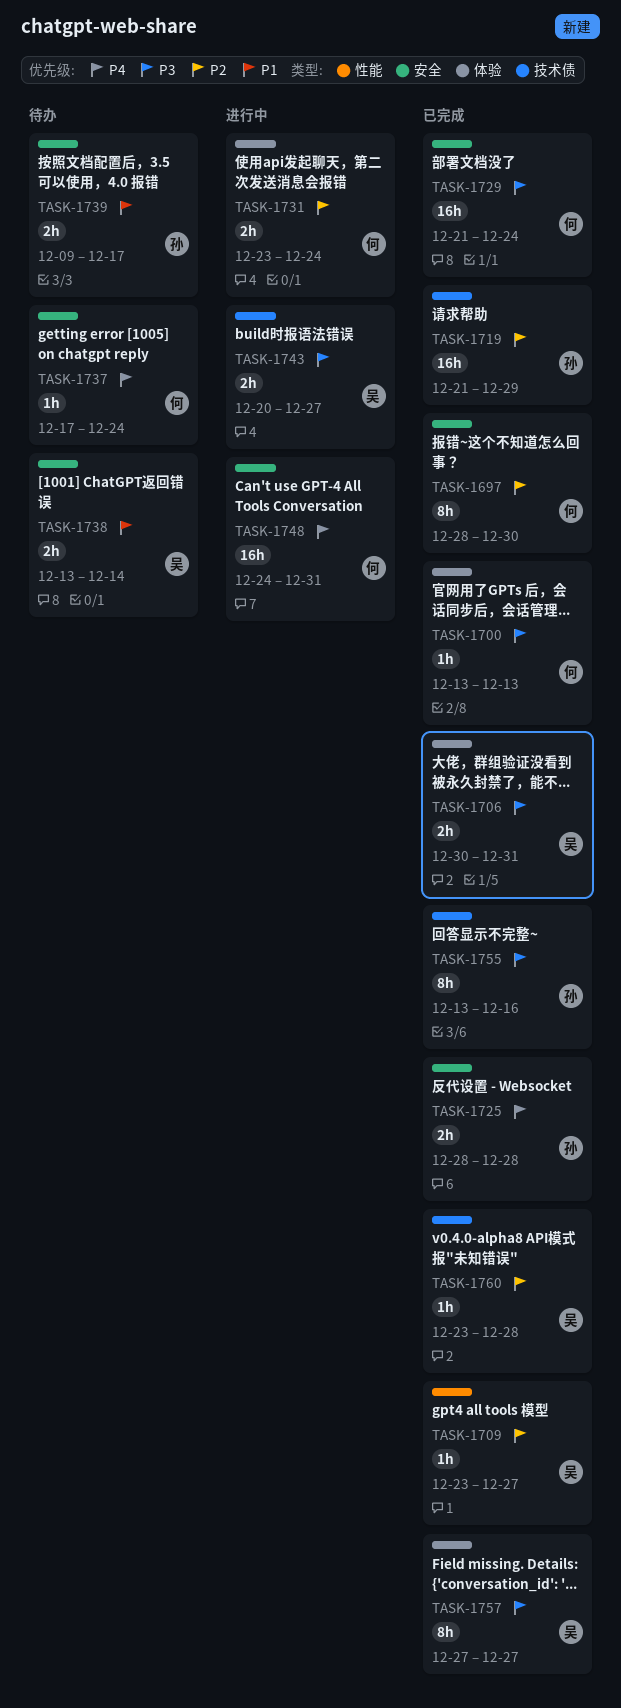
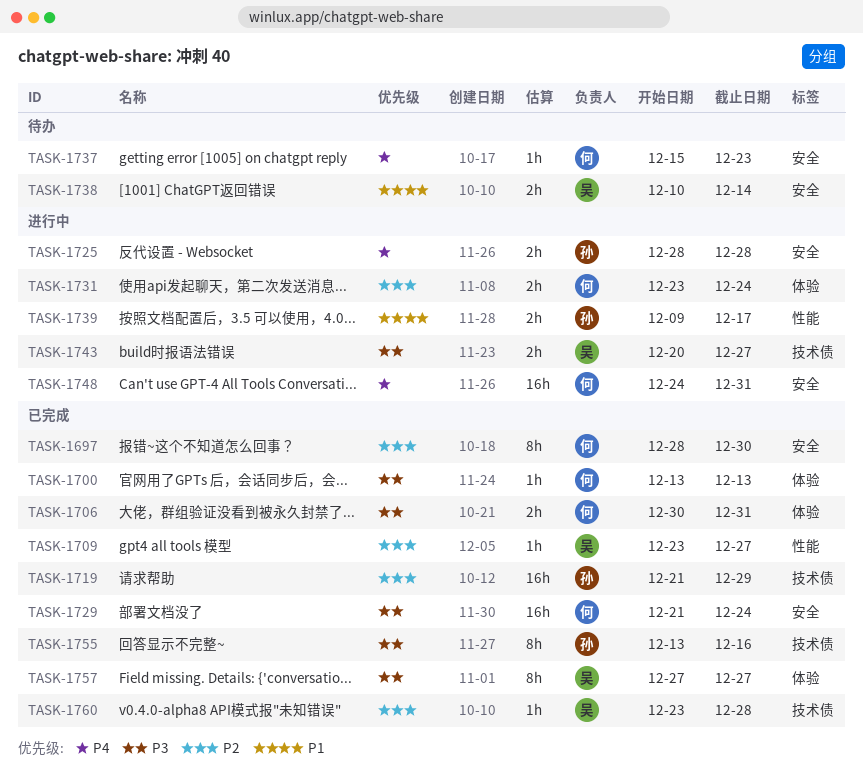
TASK-1706, owner: 吴 -> 何
TASK-1725, status: 已完成 -> 进行中
TASK-1737, start: Dec 17 -> Dec 15
TASK-1737, due: Dec 24 -> Dec 23
TASK-1738, start: Dec 13 -> Dec 10
TASK-1739, status: 待办 -> 进行中
TASK-1739, label: 安全 -> 性能

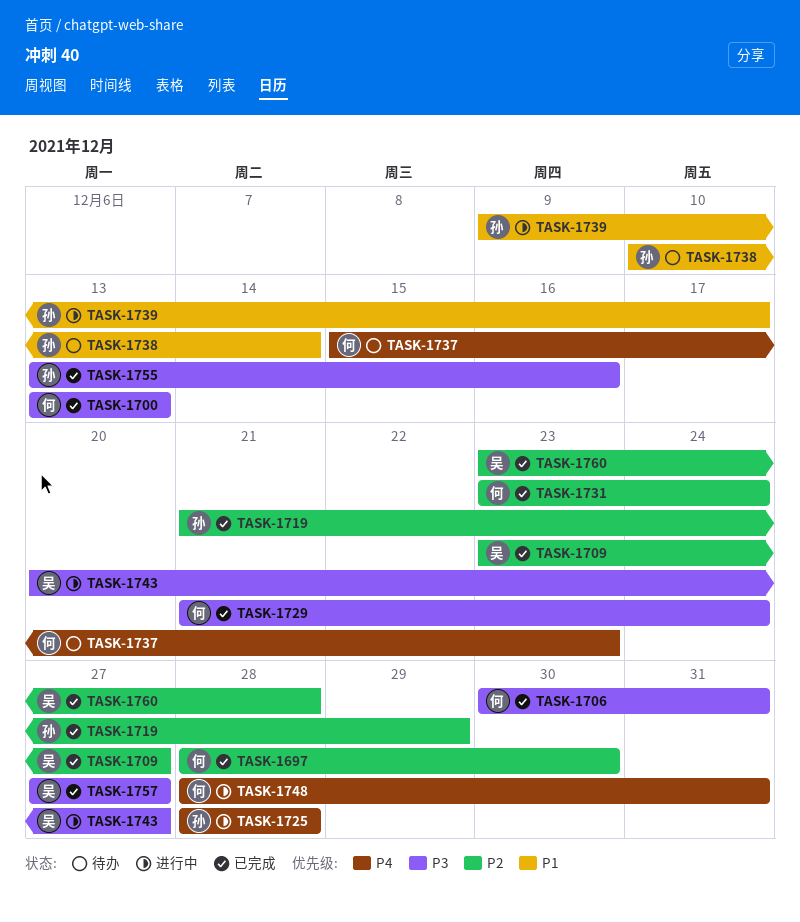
TASK-1731, status: 进行中 -> 已完成
TASK-1738, owner: 吴 -> 孙
TASK-1748, start: Dec 24 -> Dec 28

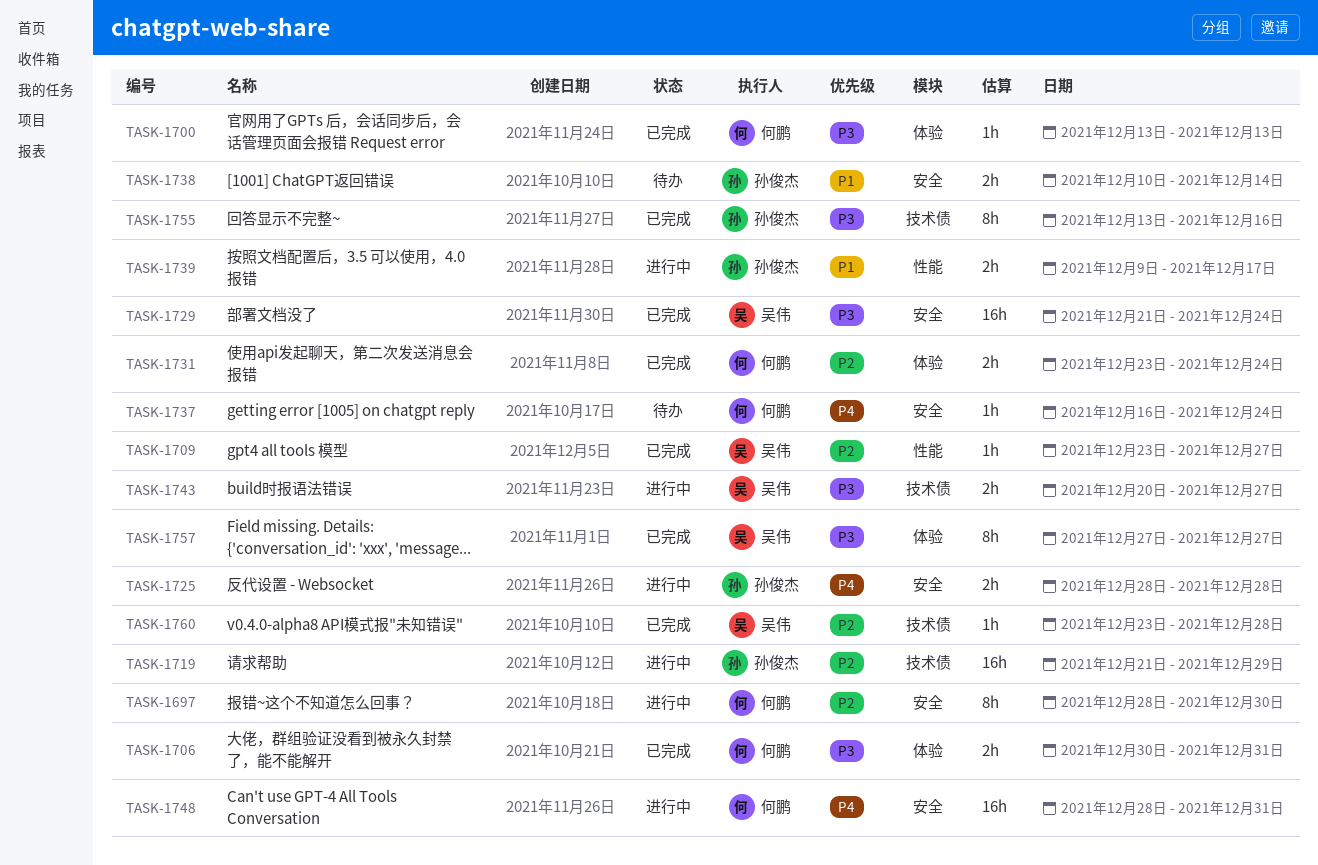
TASK-1697, status: 已完成 -> 进行中
TASK-1719, status: 已完成 -> 进行中
TASK-1729, owner: 何鹏 -> 吴伟
TASK-1737, start: Dec 15 -> Dec 16
TASK-1737, due: Dec 23 -> Dec 24

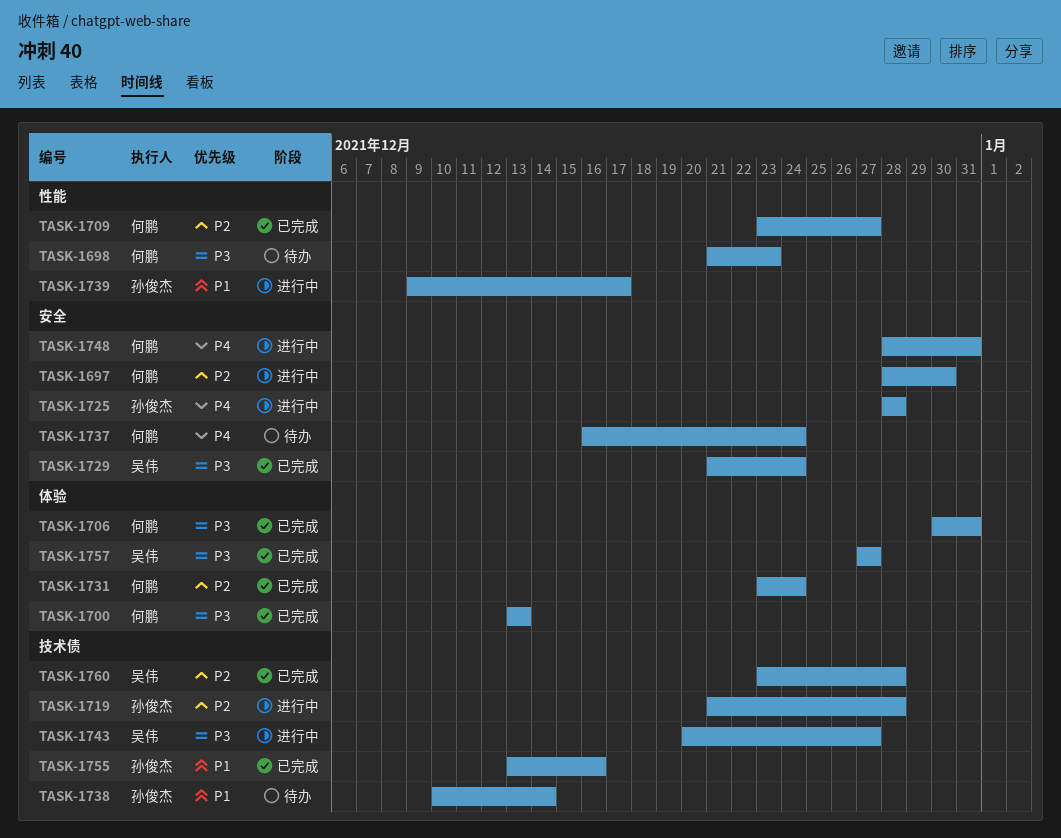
TASK-1698: none -> present
TASK-1709, owner: 吴伟 -> 何鹏
TASK-1719, due: Dec 29 -> Dec 28
TASK-1738, label: 安全 -> 技术债
TASK-1755, priority: P3 -> P1

